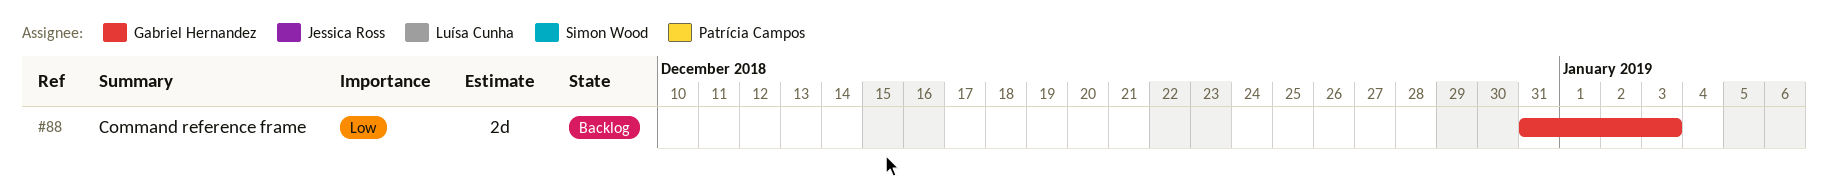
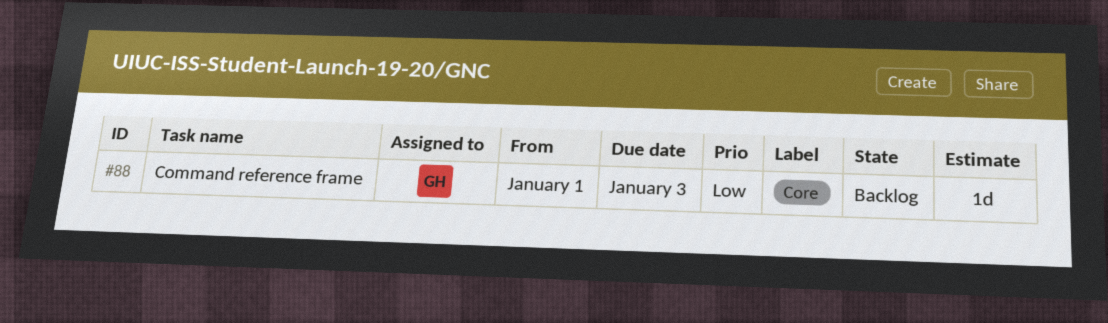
#88, estimate: 2d -> 1d
#88, start: Dec 31 -> Jan 1

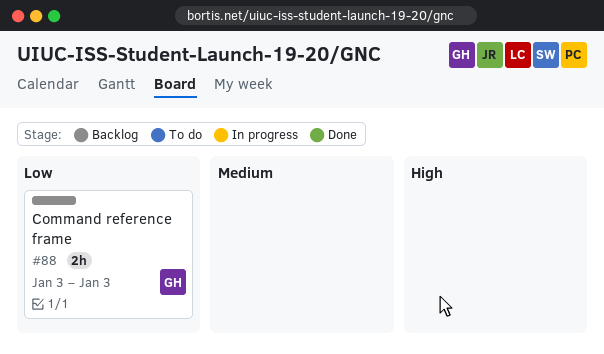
#88, estimate: 1d -> 2h
#88, start: Jan 1 -> Jan 3

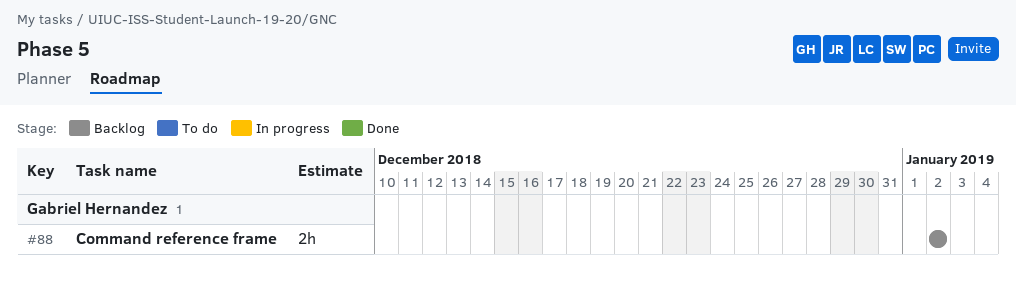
#88, start: Jan 3 -> Jan 2
#88, due: Jan 3 -> Jan 2

